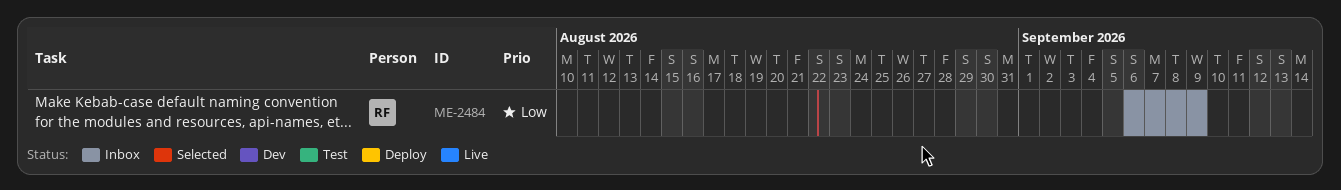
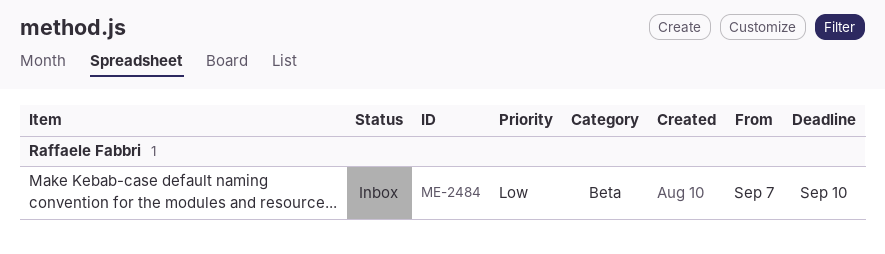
ME-2484, start: Sep 6 -> Sep 7
ME-2484, due: Sep 9 -> Sep 10

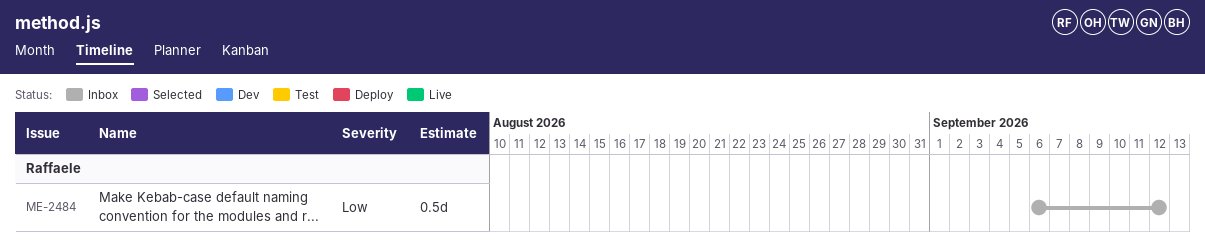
ME-2484, start: Sep 7 -> Sep 6
ME-2484, due: Sep 10 -> Sep 12

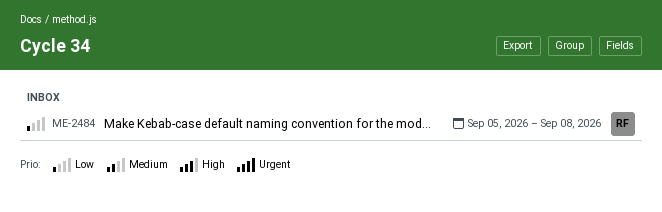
ME-2484, start: Sep 6 -> Sep 5
ME-2484, due: Sep 12 -> Sep 8

